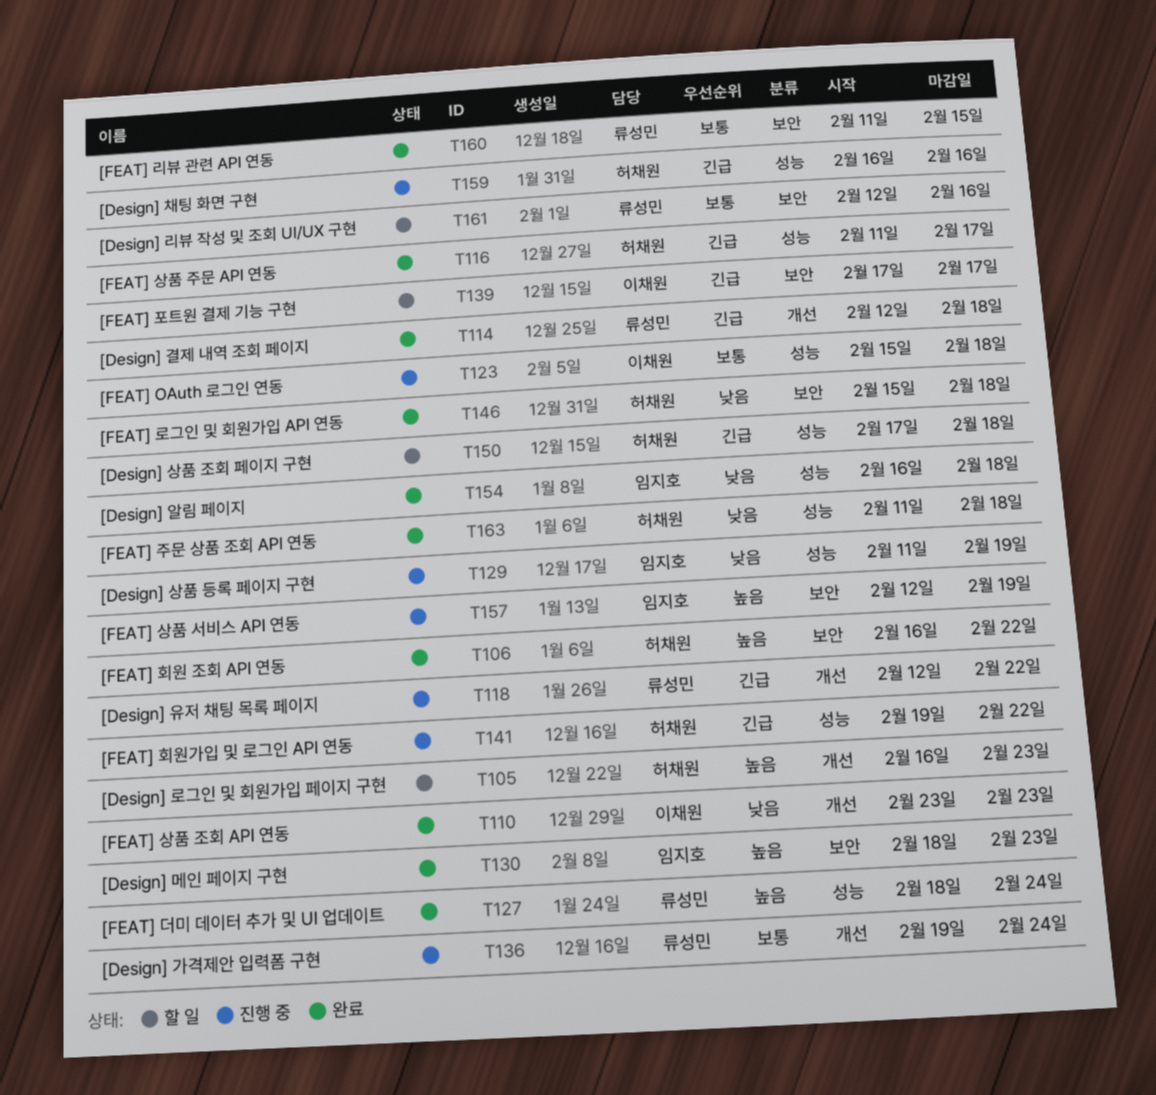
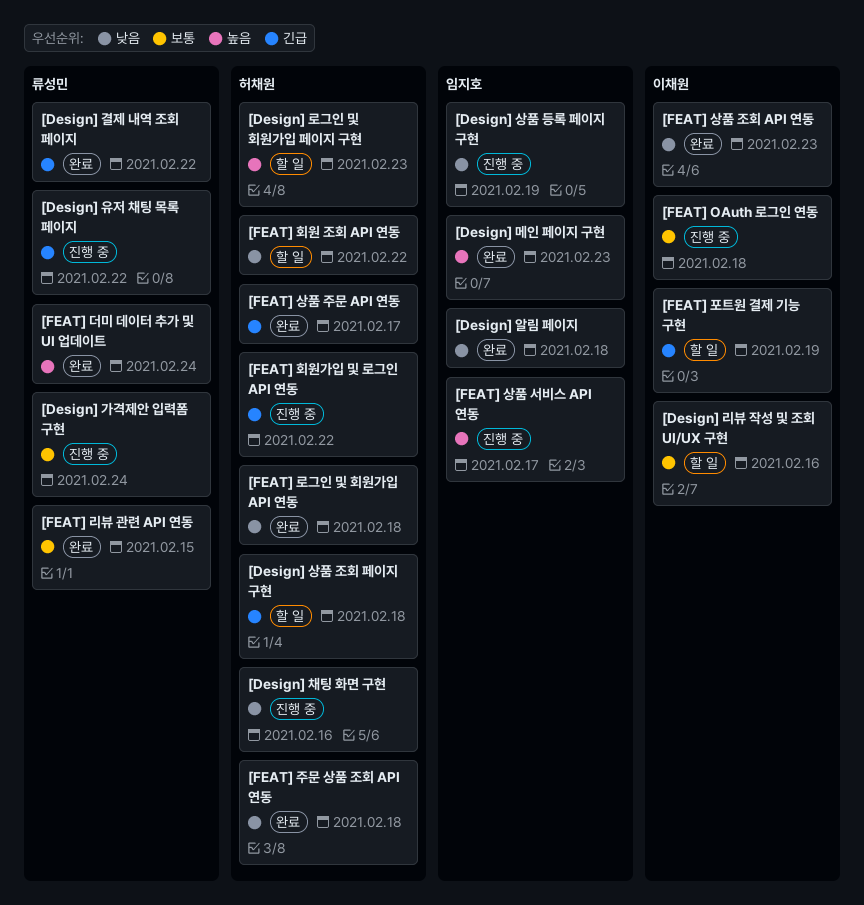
[Design] 결제 내역 조회 페이지, due: Feb 18 -> Feb 22
[Design] 리뷰 작성 및 조회 UI/UX 구현, owner: 류성민 -> 이채원
[Design] 채팅 화면 구현, priority: 긴급 -> 낮음
[FEAT] 상품 서비스 API 연동, due: Feb 19 -> Feb 17
[FEAT] 포트원 결제 기능 구현, due: Feb 17 -> Feb 19
[FEAT] 회원 조회 API 연동, status: 완료 -> 할 일
[FEAT] 회원 조회 API 연동, priority: 높음 -> 낮음

